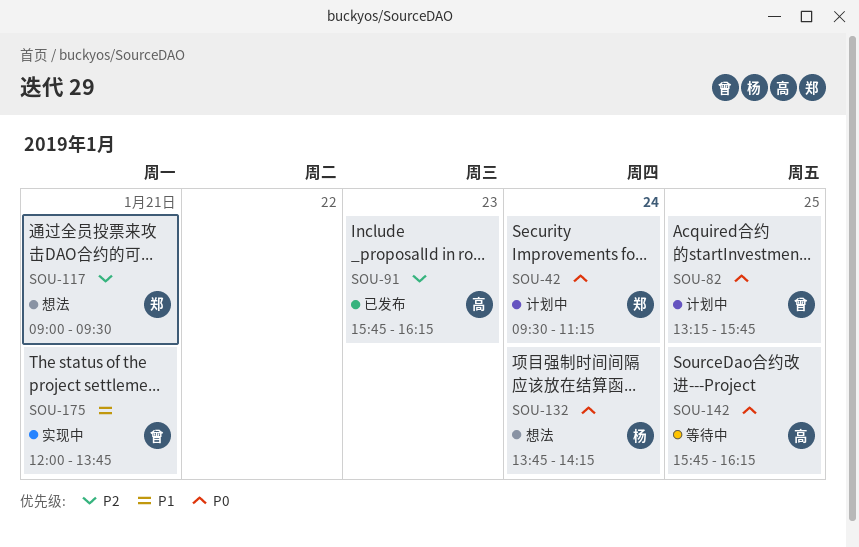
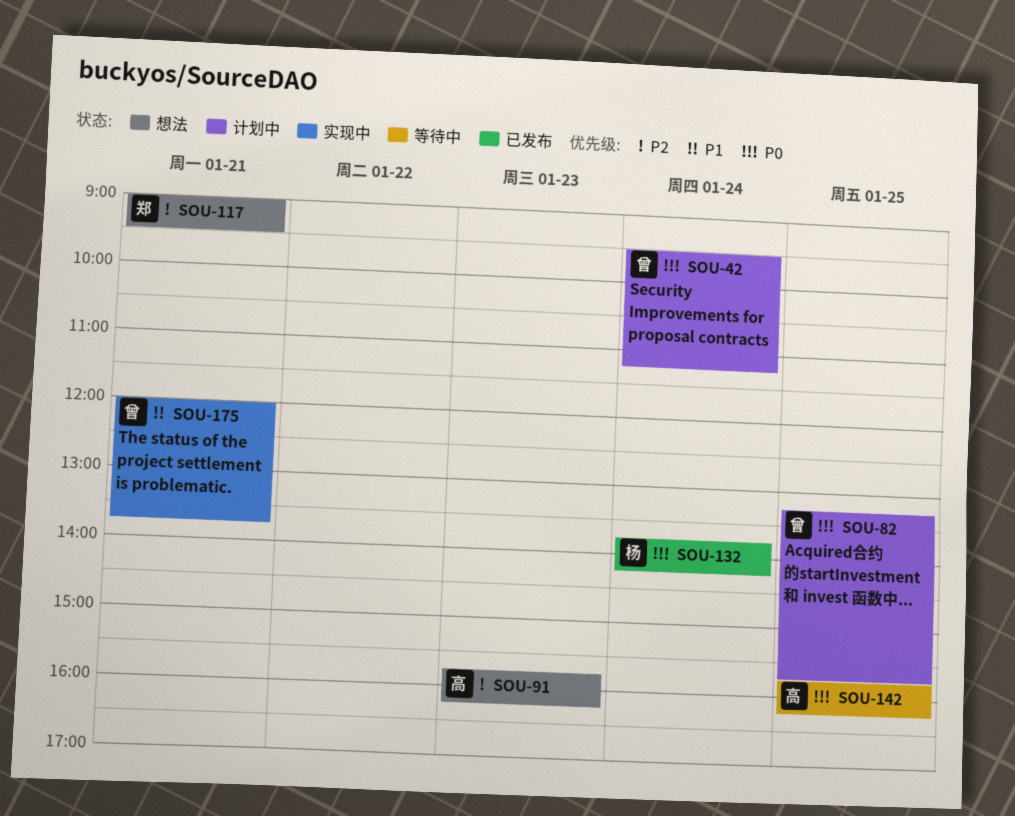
SOU-42, owner: 郑 -> 曾
SOU-91, status: 已发布 -> 想法
SOU-132, status: 想法 -> 已发布

